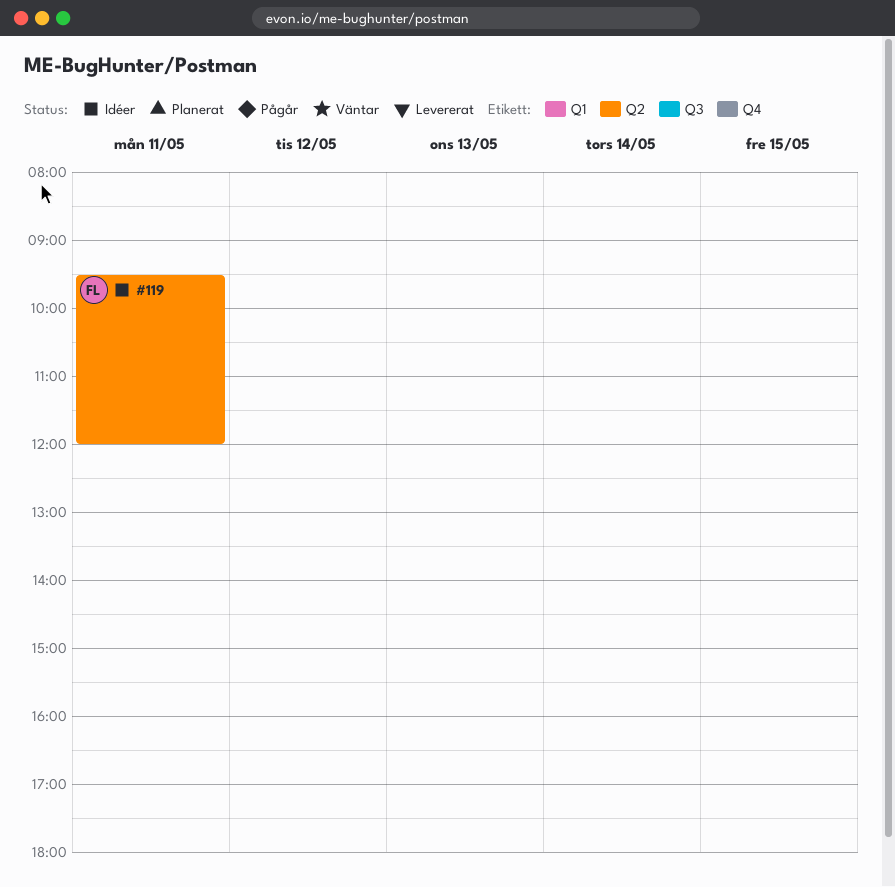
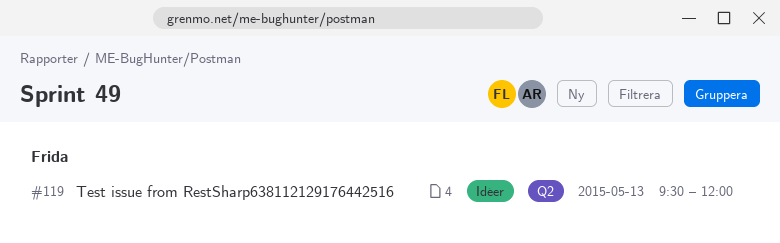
#119, day: May 11 -> May 13

